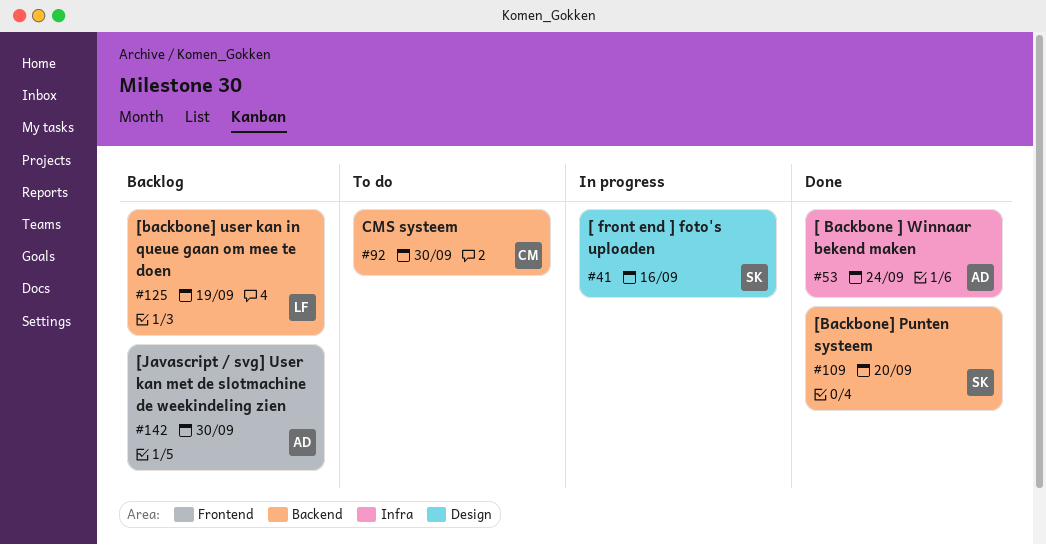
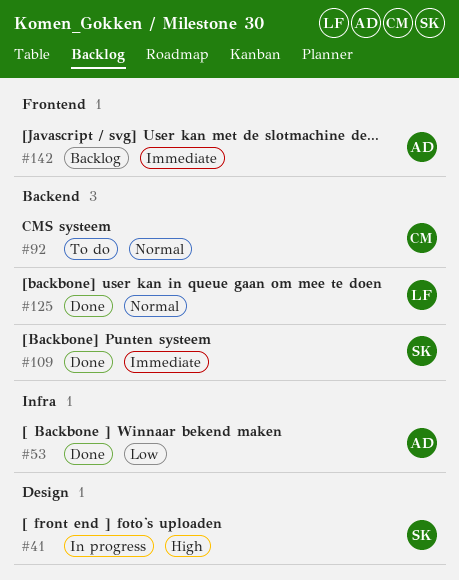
#125, status: Backlog -> Done

